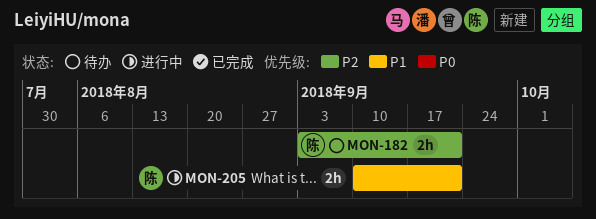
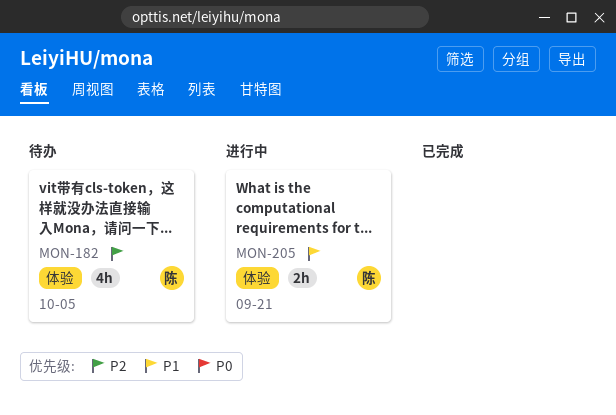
MON-182, estimate: 2h -> 4h
MON-182, due: Sep 21 -> Oct 5

